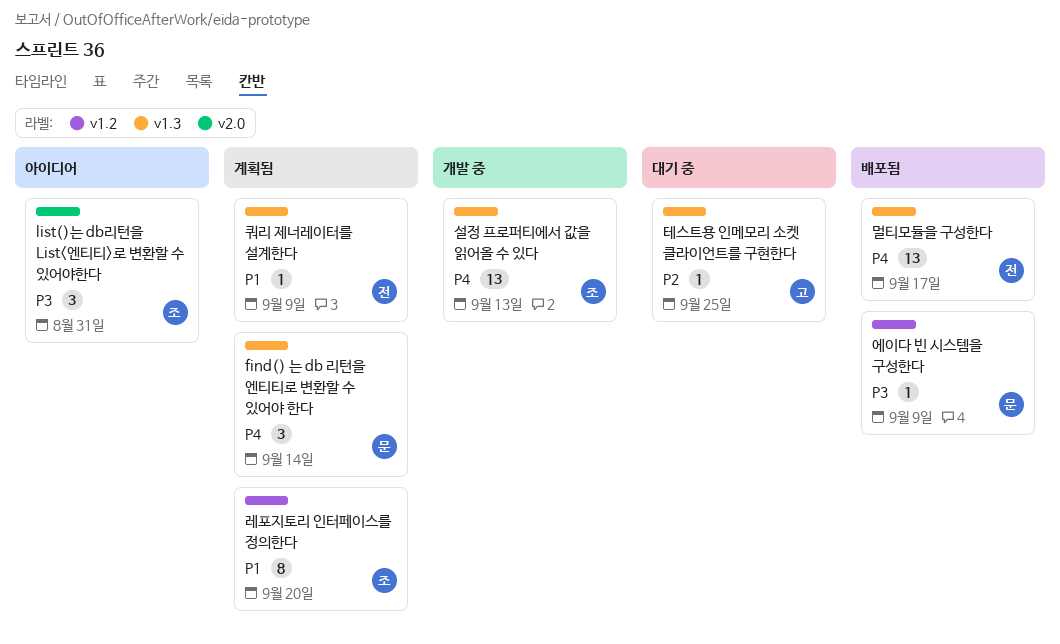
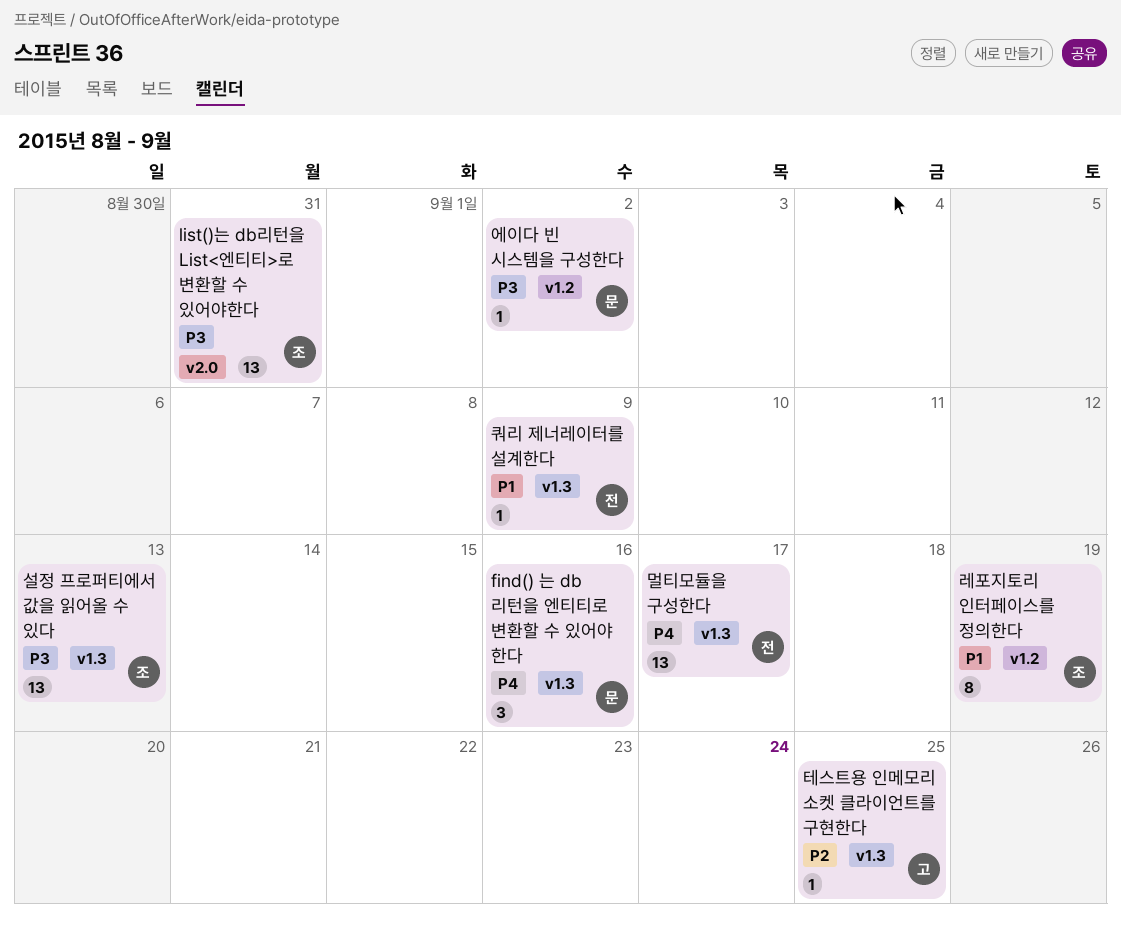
find() 는 db 리턴을 엔티티로 변환할 수 있어야 한다, due: Sep 14 -> Sep 16
list()는 db리턴을 List<엔티티>로 변환할 수 있어야한다, estimate: 3 -> 13
레포지토리 인터페이스를 정의한다, due: Sep 20 -> Sep 19
설정 프로퍼티에서 값을 읽어올 수 있다, priority: P4 -> P3
에이다 빈 시스템을 구성한다, due: Sep 9 -> Sep 2

